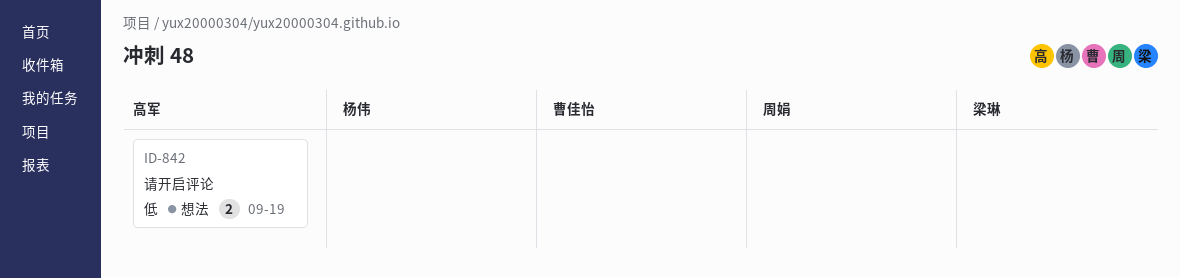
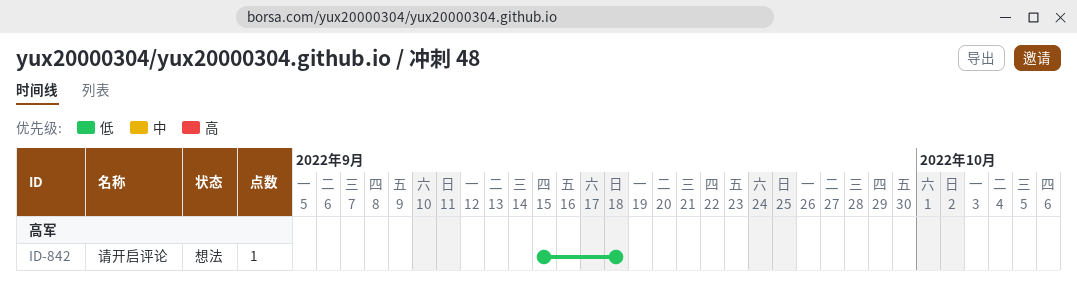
ID-842, estimate: 2 -> 1
ID-842, due: Sep 19 -> Sep 18

